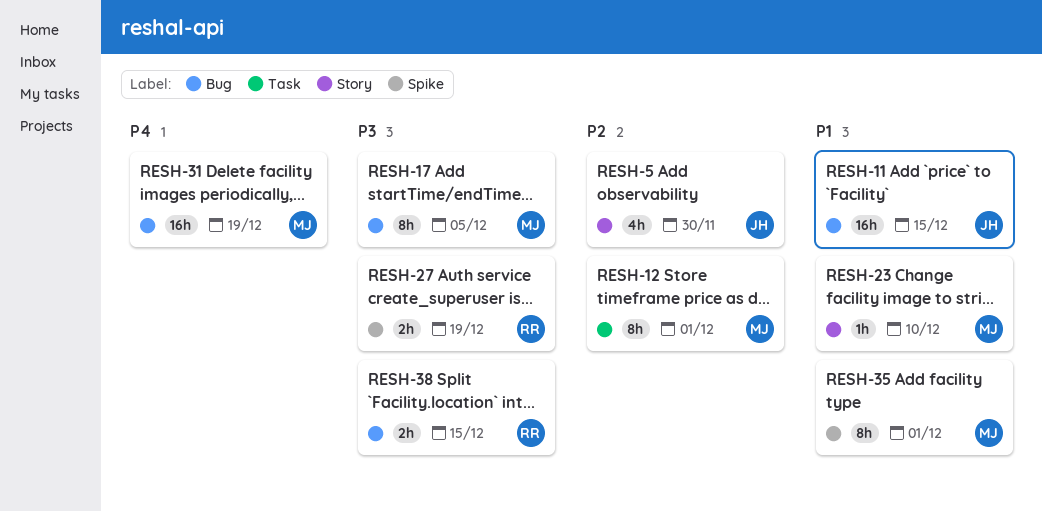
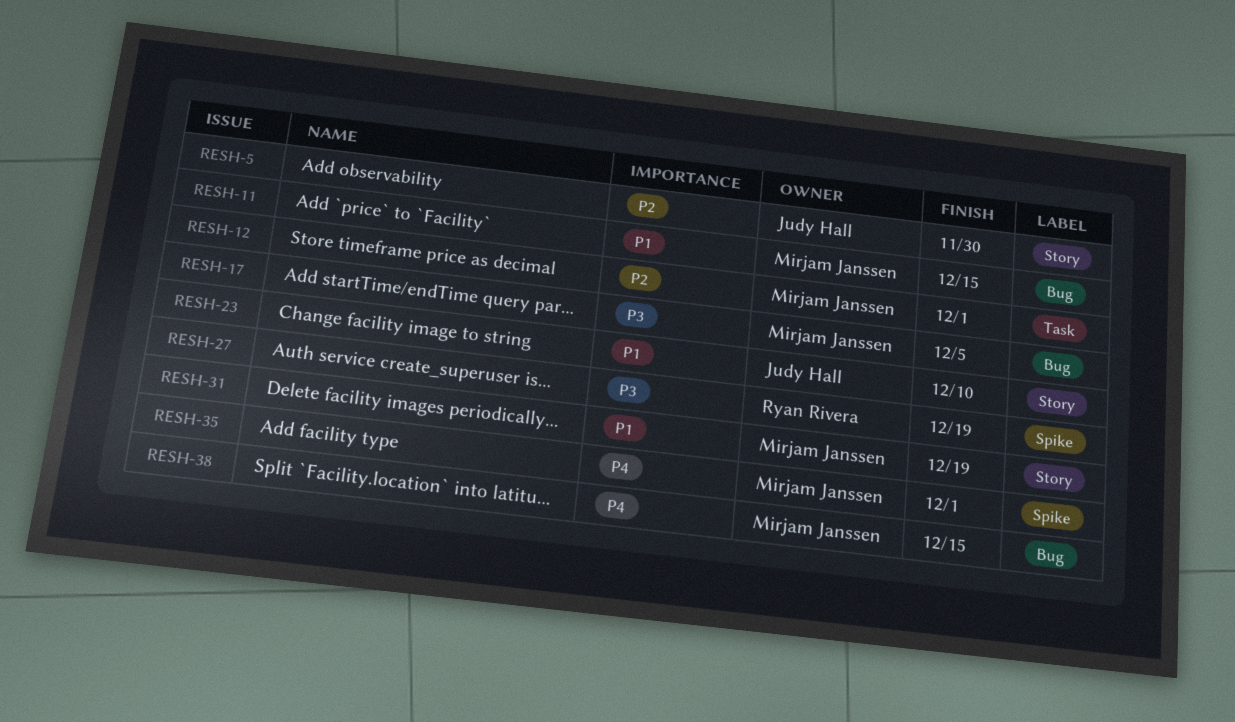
RESH-11, owner: Judy Hall -> Mirjam Janssen
RESH-23, owner: Mirjam Janssen -> Judy Hall
RESH-31, priority: P4 -> P1
RESH-31, label: Bug -> Story
RESH-35, priority: P1 -> P4
RESH-38, owner: Ryan Rivera -> Mirjam Janssen
RESH-38, priority: P3 -> P4

